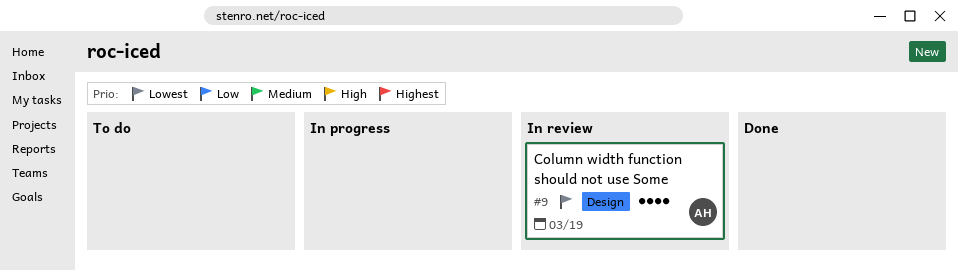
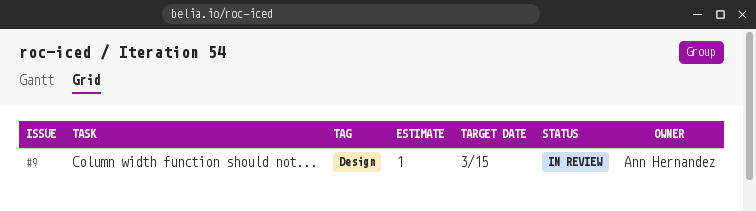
#9, estimate: 4 -> 1
#9, due: Mar 19 -> Mar 15

